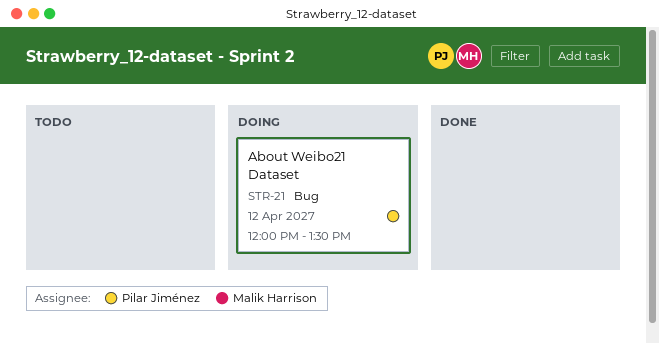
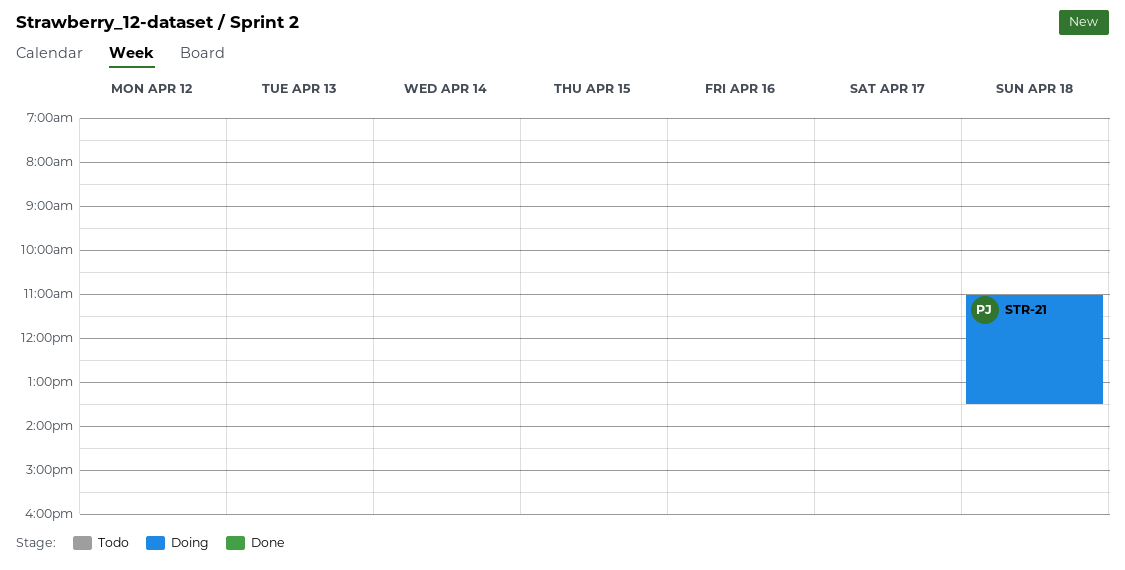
STR-21, day: Apr 12 -> Apr 18
STR-21, begins: 12:00 -> 11:00

